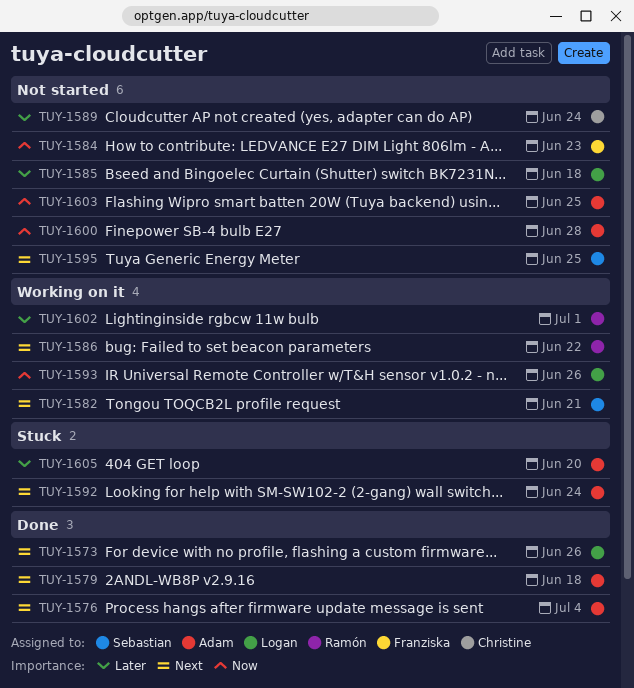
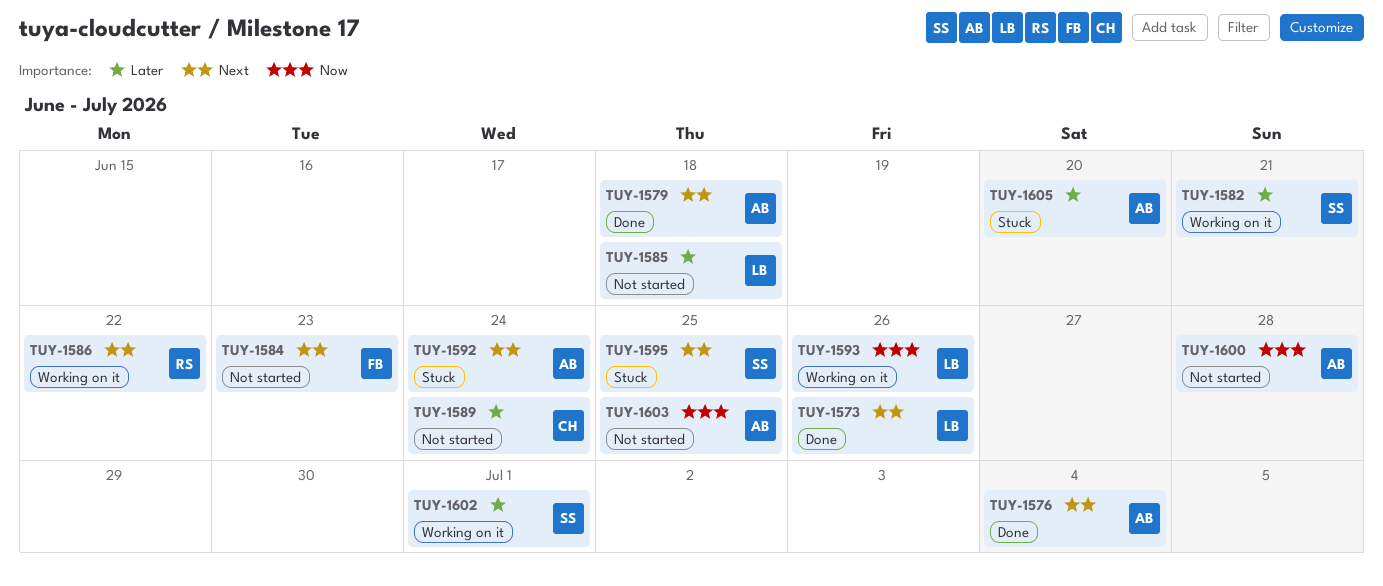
TUY-1582, priority: Next -> Later
TUY-1584, priority: Now -> Next
TUY-1595, status: Not started -> Stuck
TUY-1602, owner: Ramón -> Sebastian

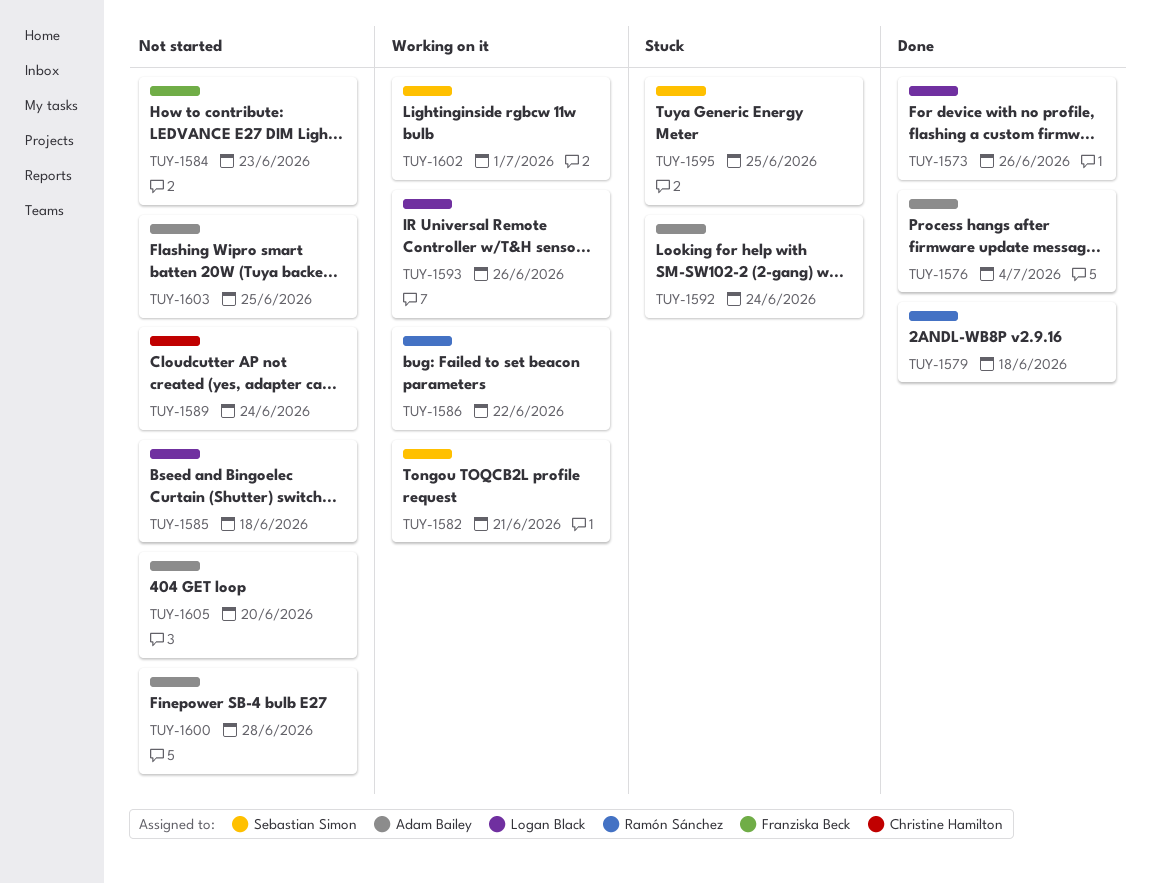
TUY-1579, owner: Adam Bailey -> Ramón Sánchez
TUY-1605, status: Stuck -> Not started

